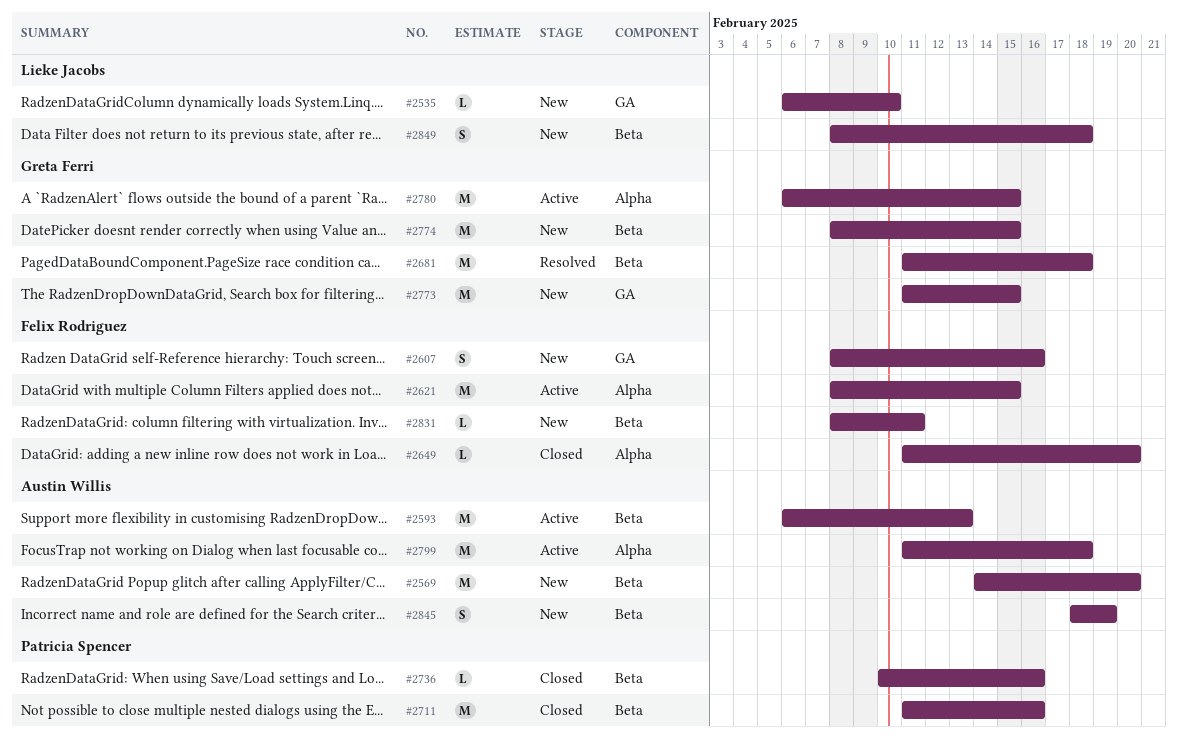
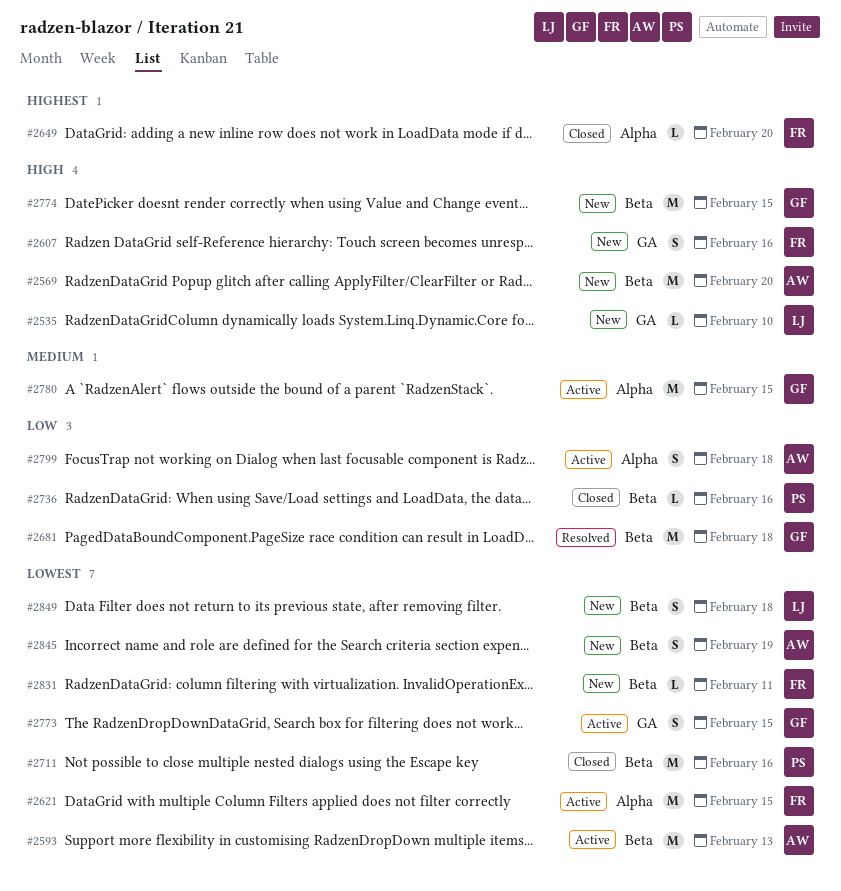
#2773, status: New -> Active
#2773, estimate: M -> S
#2799, estimate: M -> S

